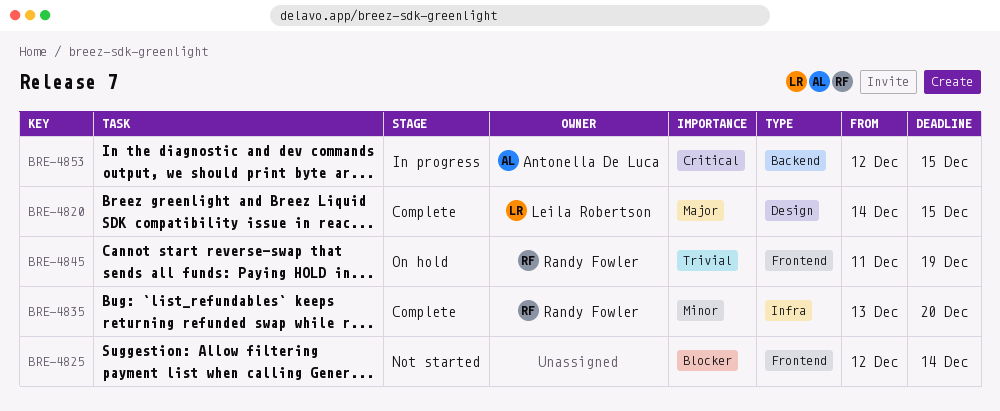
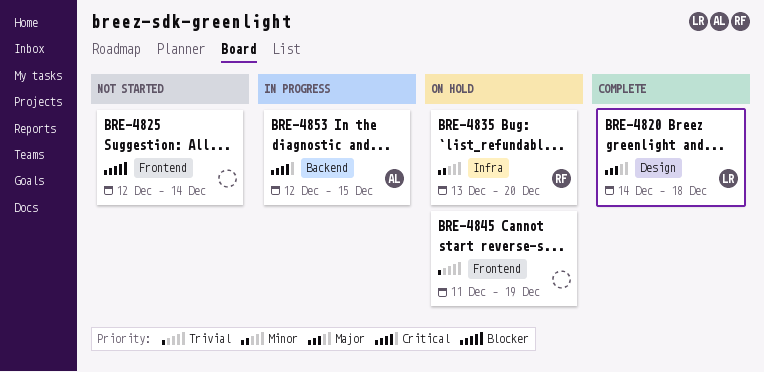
BRE-4820, due: Dec 15 -> Dec 18
BRE-4835, status: Complete -> On hold
BRE-4845, owner: Randy Fowler -> none

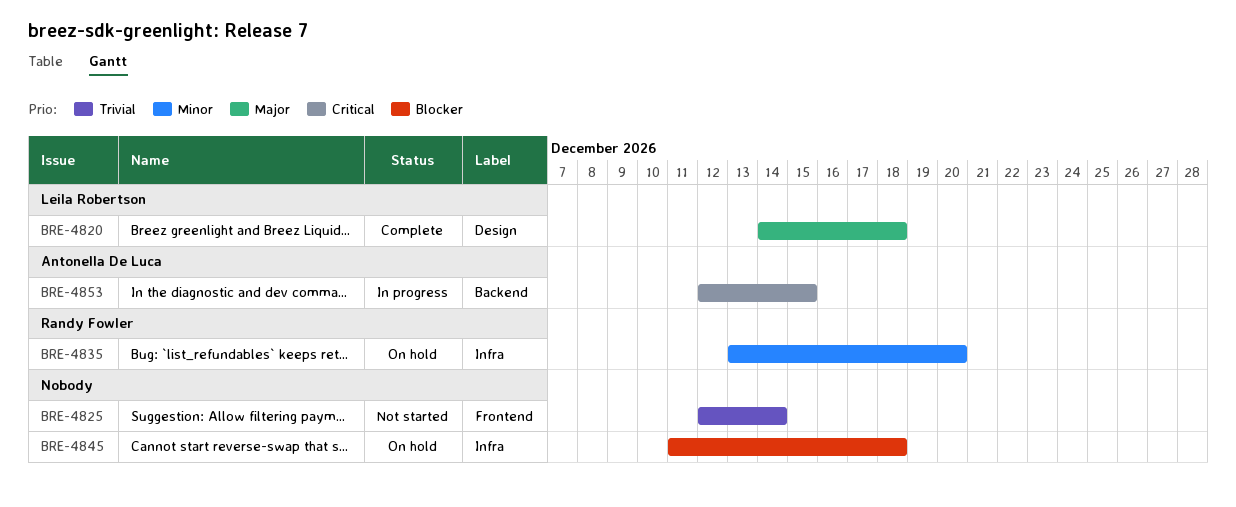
BRE-4825, priority: Blocker -> Trivial
BRE-4845, priority: Trivial -> Blocker
BRE-4845, label: Frontend -> Infra
BRE-4845, due: Dec 19 -> Dec 18

